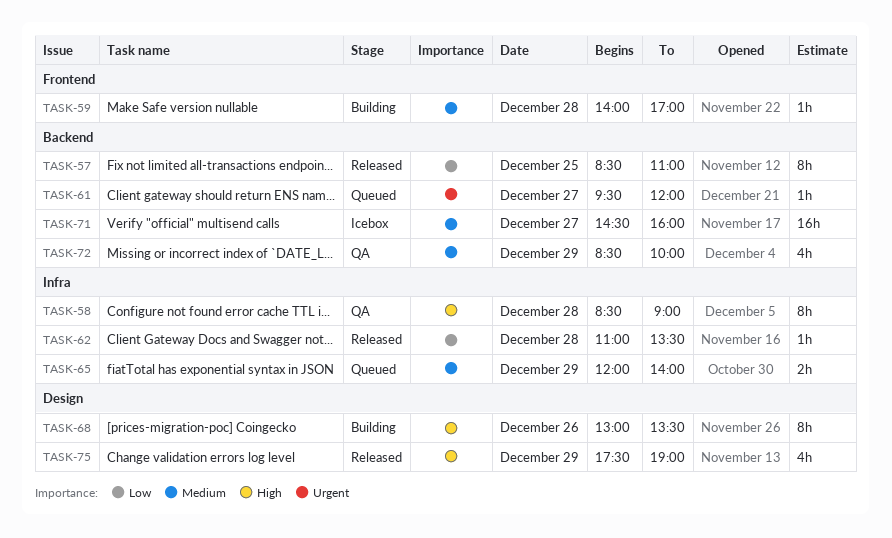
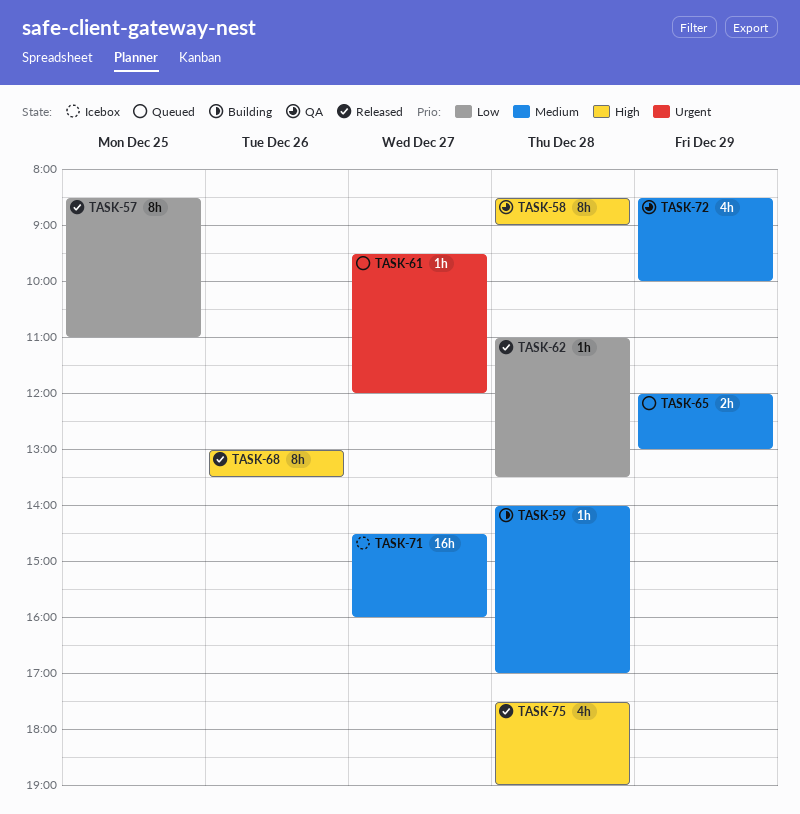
TASK-65, ends: 14:00 -> 13:00
TASK-68, status: Building -> Released
TASK-75, day: Dec 29 -> Dec 28

